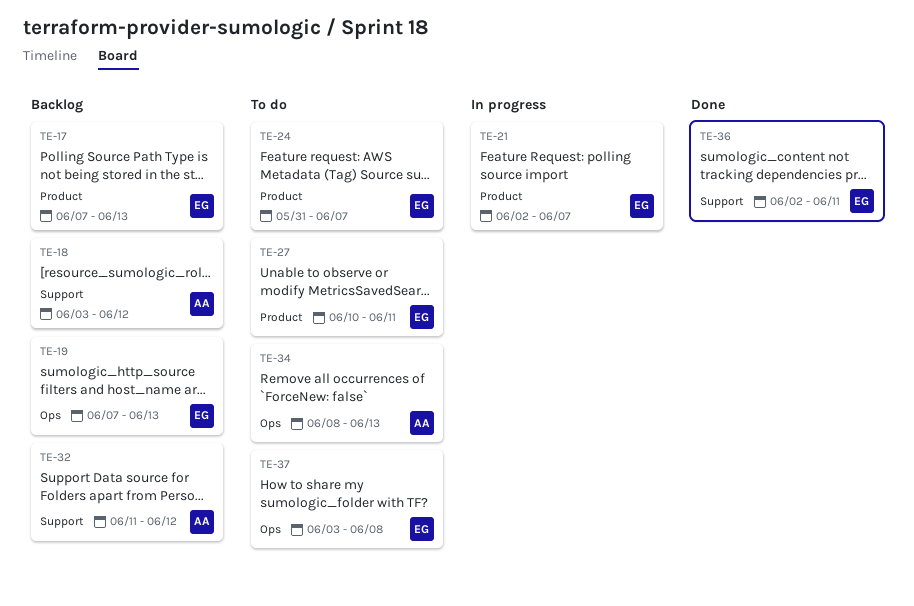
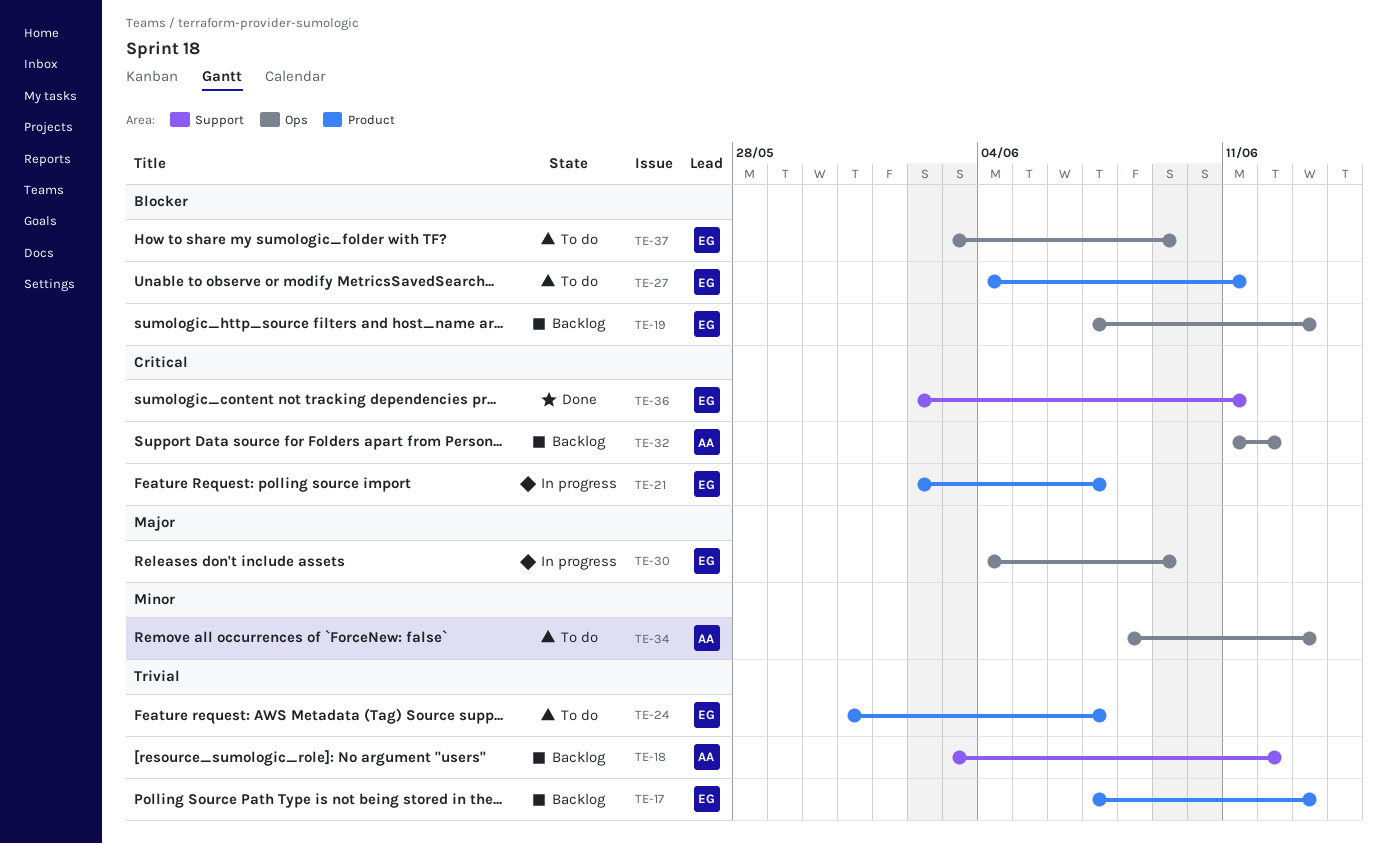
TE-27, start: Jun 10 -> Jun 4
TE-30: none -> present
TE-32, label: Support -> Ops
TE-37, due: Jun 8 -> Jun 9

